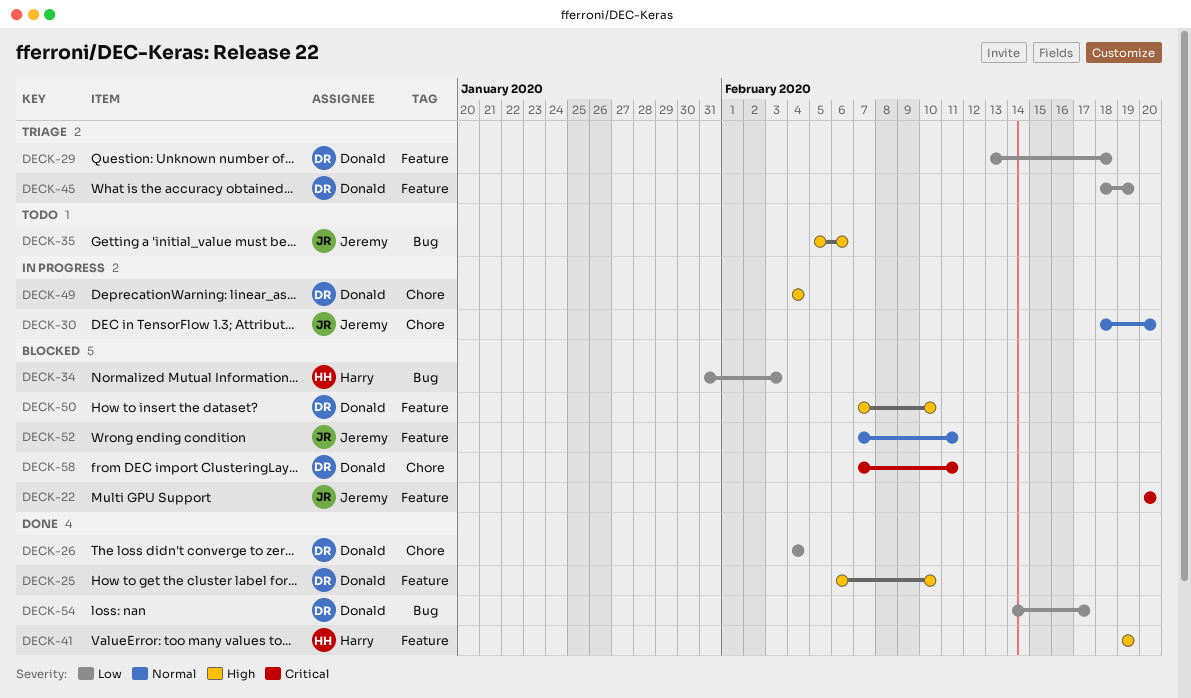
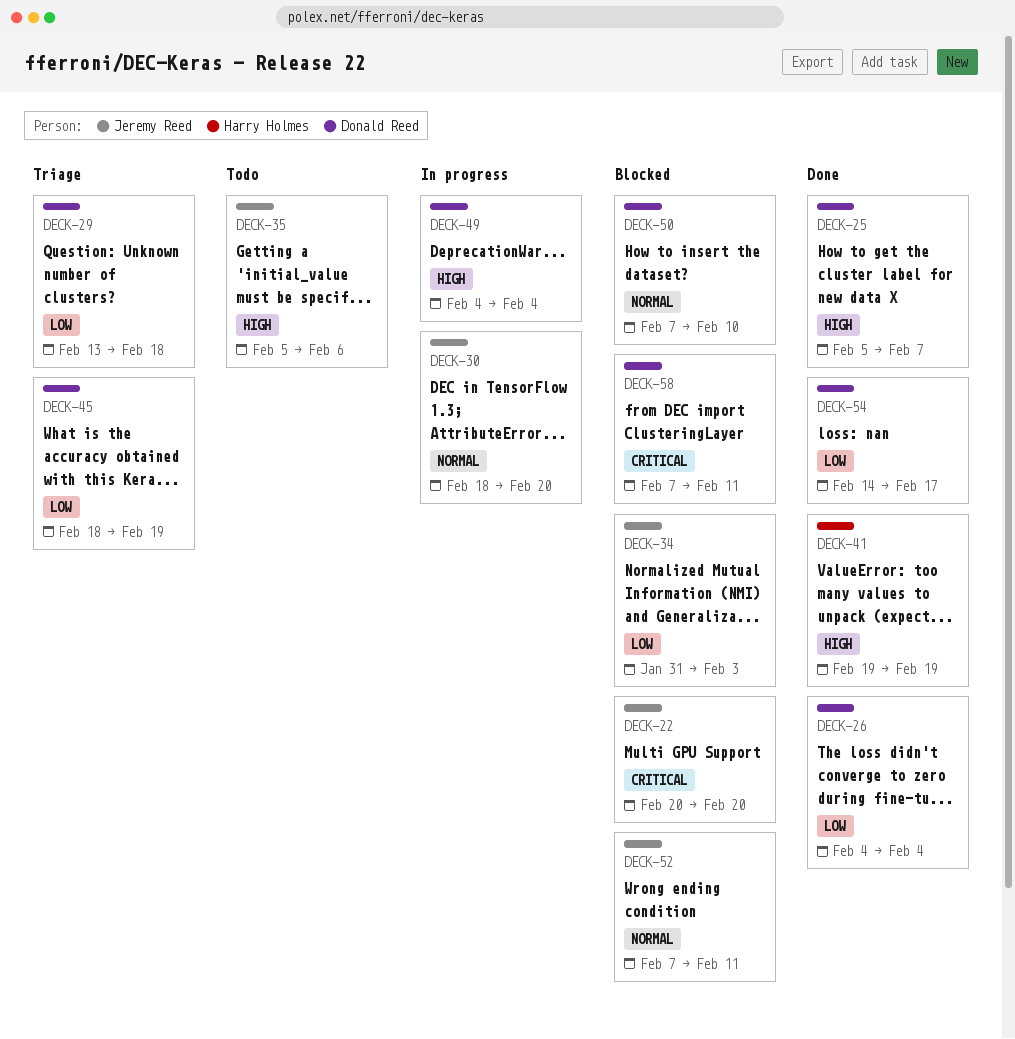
DECK-25, start: Feb 6 -> Feb 5
DECK-25, due: Feb 10 -> Feb 7
DECK-34, owner: Harry Holmes -> Jeremy Reed
DECK-50, priority: High -> Normal

